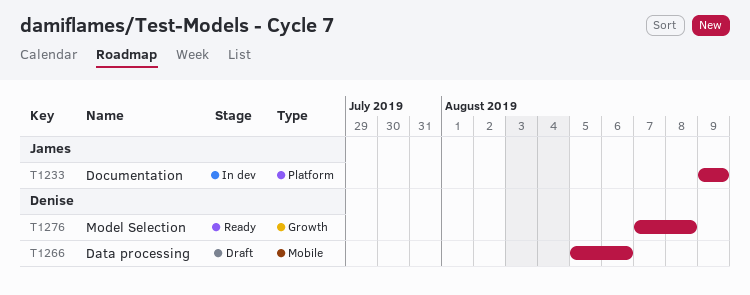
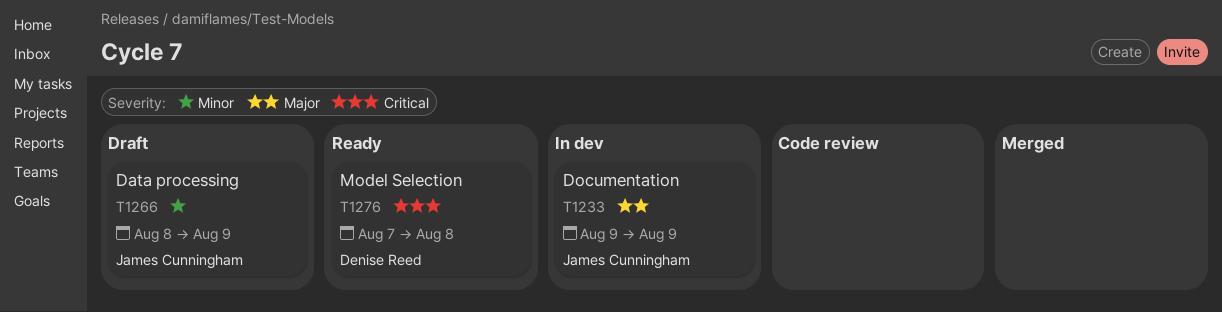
T1266, owner: Denise Reed -> James Cunningham
T1266, start: Aug 5 -> Aug 8
T1266, due: Aug 6 -> Aug 9

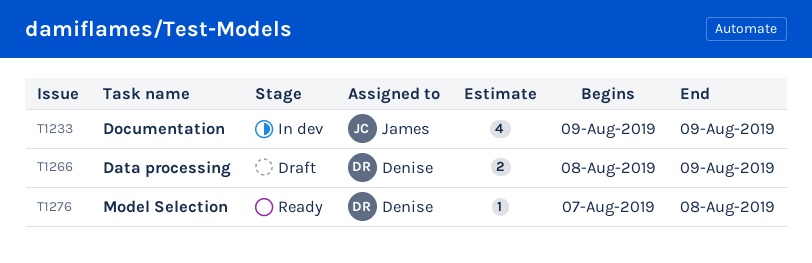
T1266, owner: James Cunningham -> Denise Reed

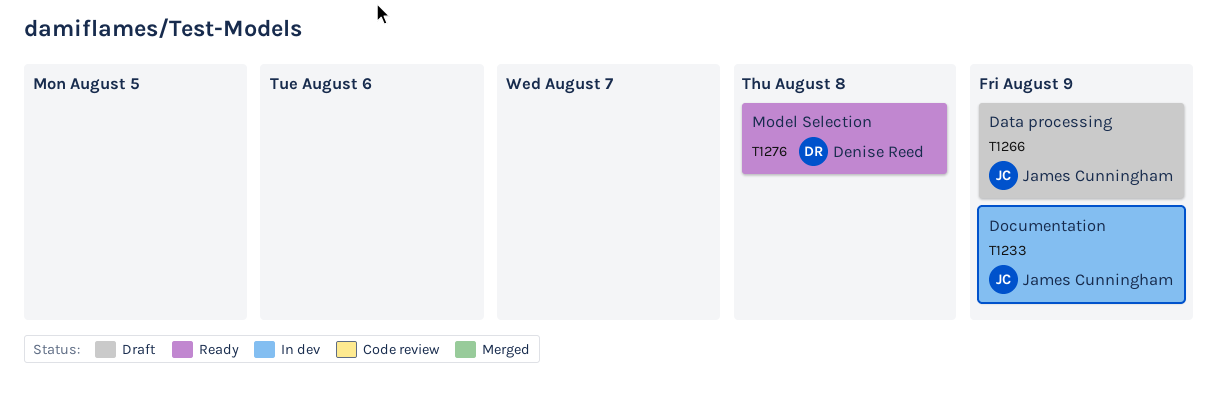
T1266, owner: Denise Reed -> James Cunningham

